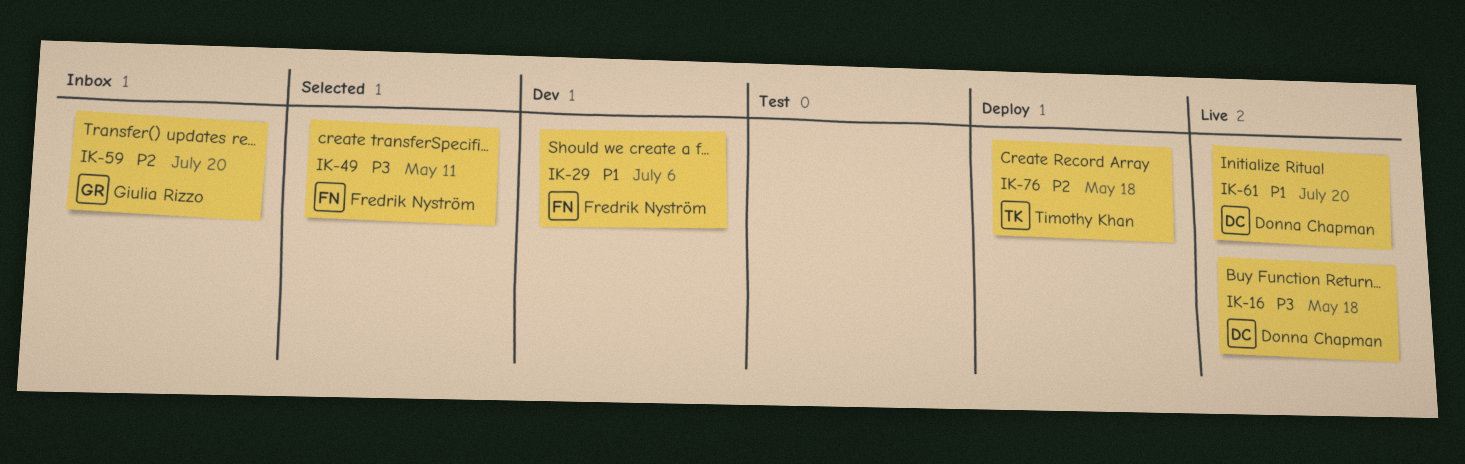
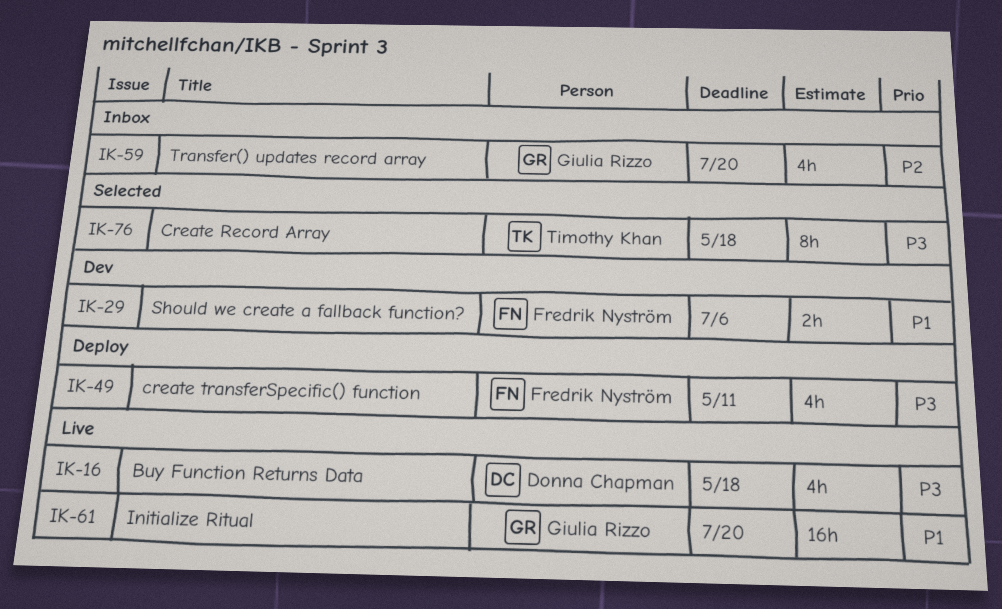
IK-49, status: Selected -> Deploy
IK-61, owner: Donna Chapman -> Giulia Rizzo
IK-76, status: Deploy -> Selected
IK-76, priority: P2 -> P3

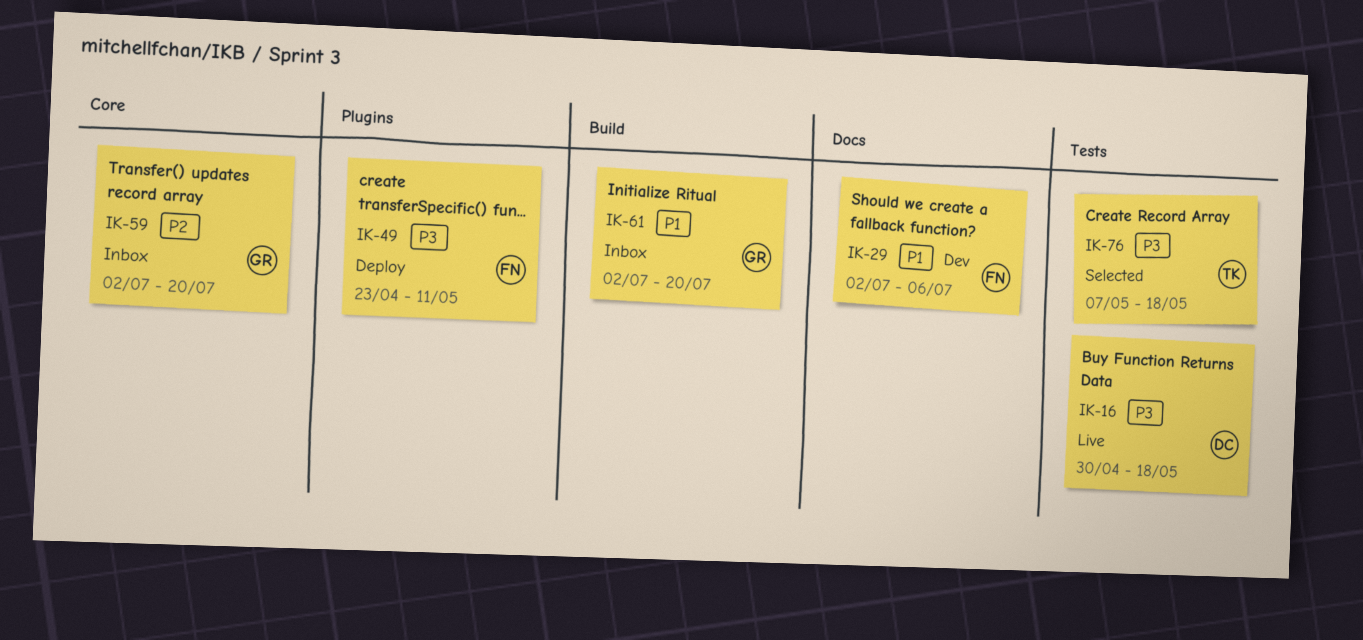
IK-61, status: Live -> Inbox

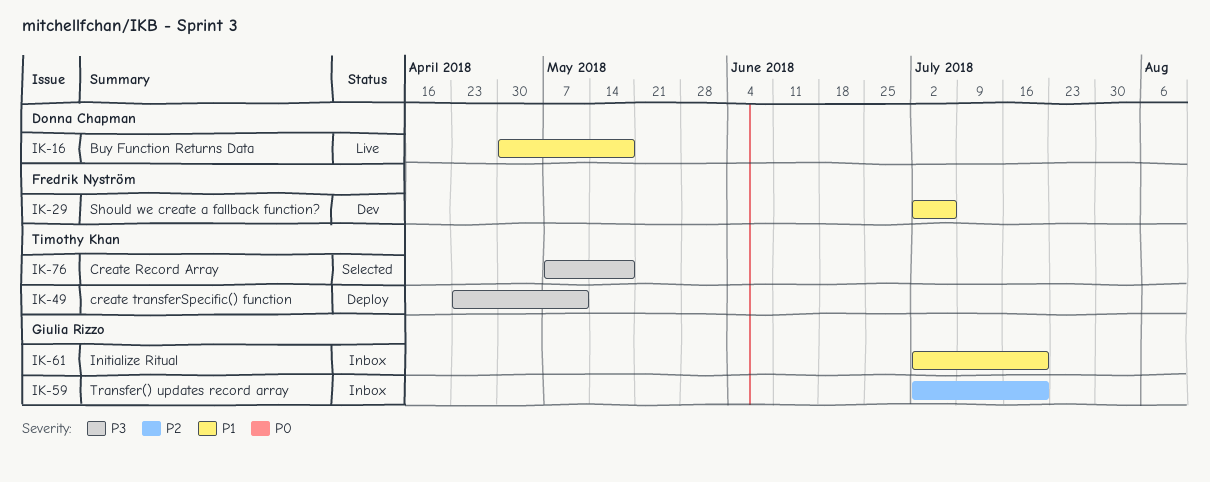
IK-16, priority: P3 -> P1
IK-49, owner: Fredrik Nyström -> Timothy Khan

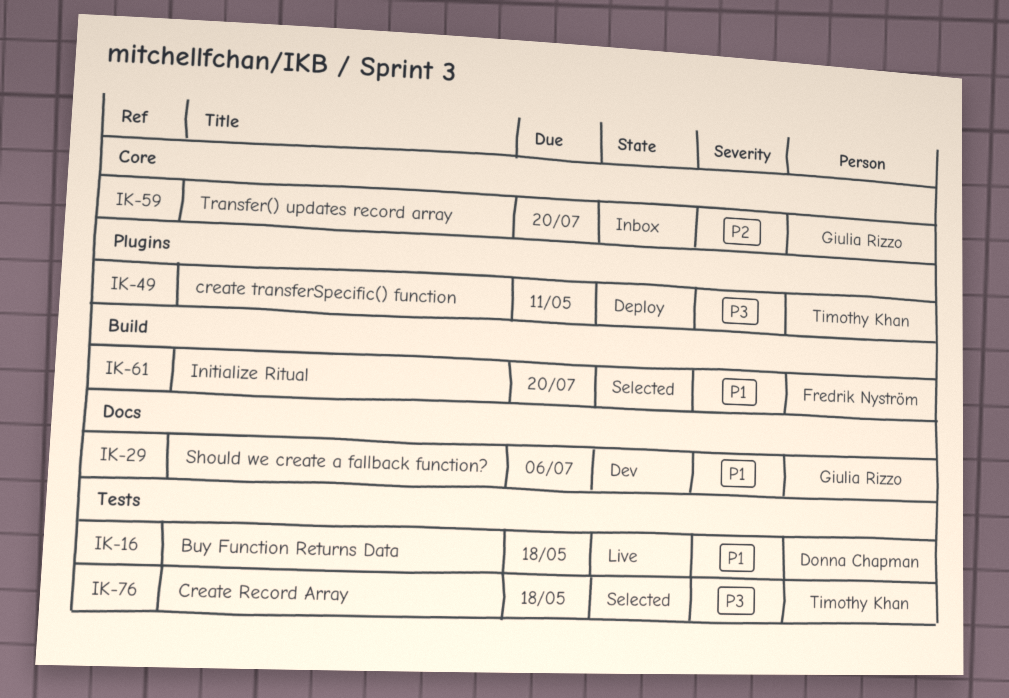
IK-29, owner: Fredrik Nyström -> Giulia Rizzo
IK-61, status: Inbox -> Selected
IK-61, owner: Giulia Rizzo -> Fredrik Nyström

